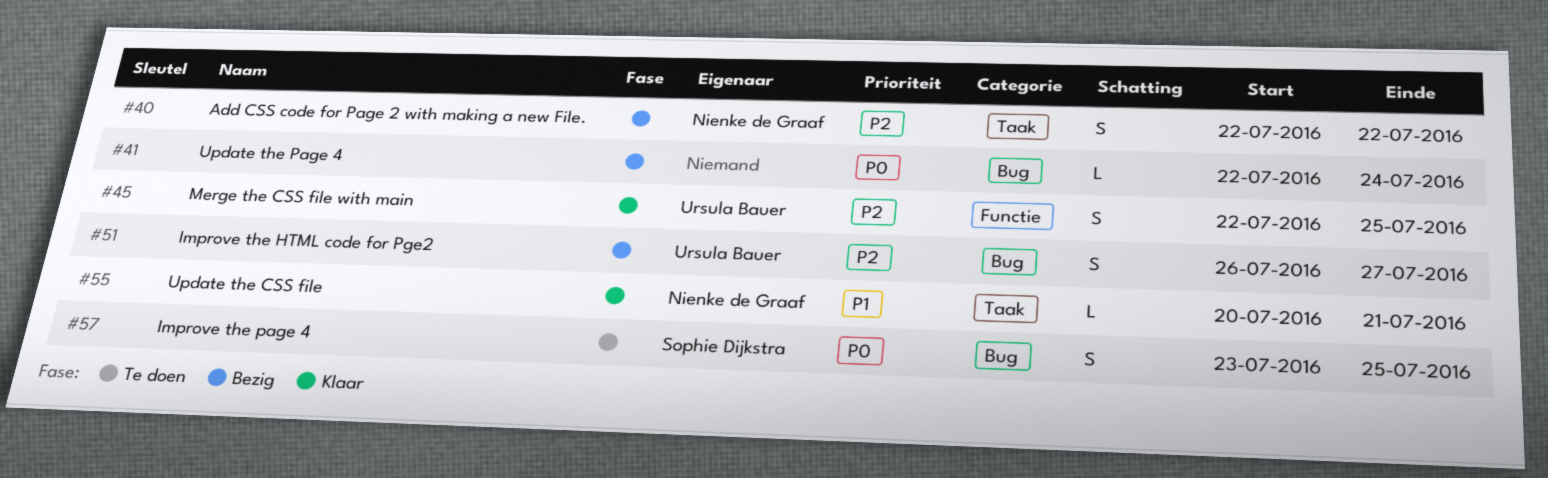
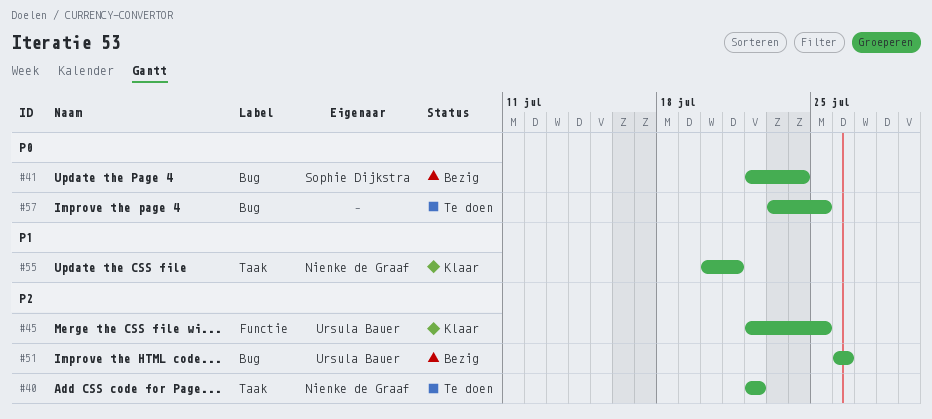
#40, status: Bezig -> Te doen
#41, owner: none -> Sophie Dijkstra
#51, due: Jul 27 -> Jul 26
#57, owner: Sophie Dijkstra -> none

